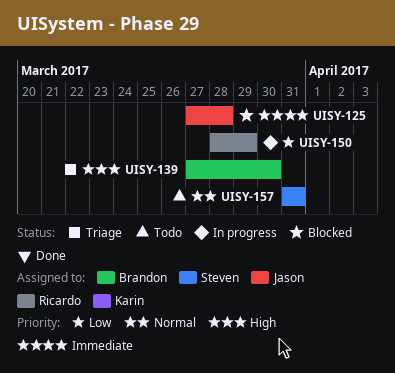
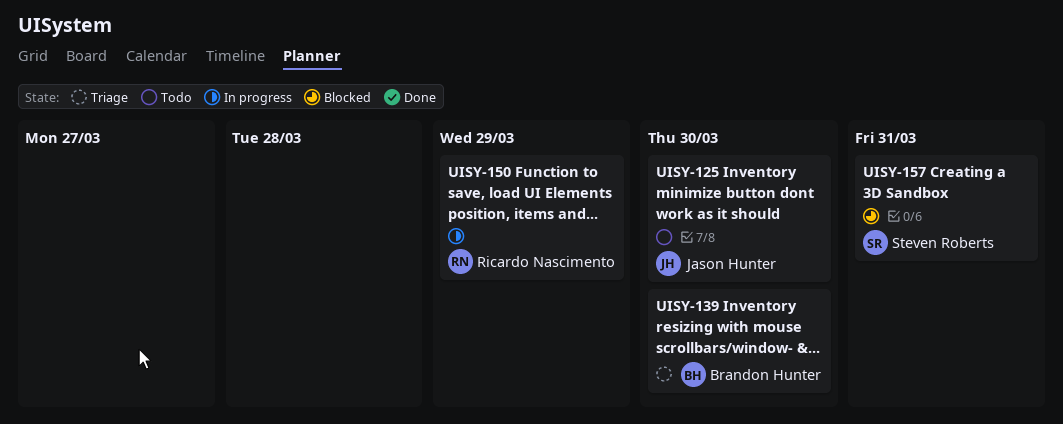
UISY-125, status: Blocked -> Todo
UISY-125, due: Mar 28 -> Mar 30
UISY-157, status: Todo -> Blocked

